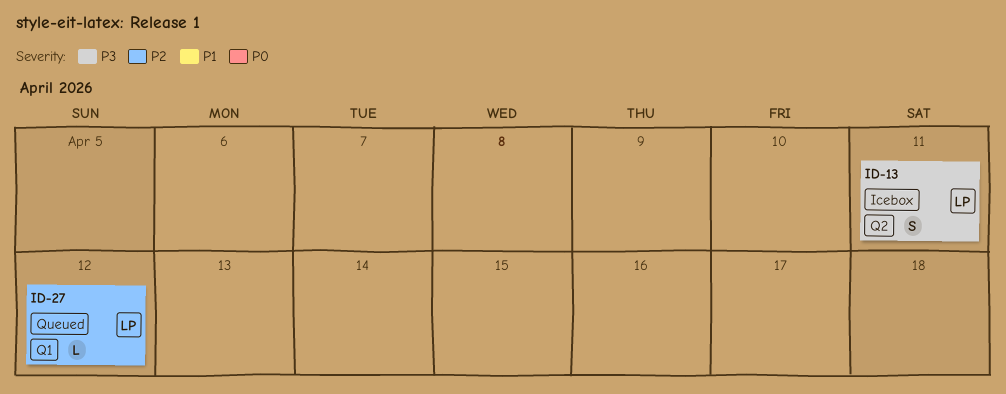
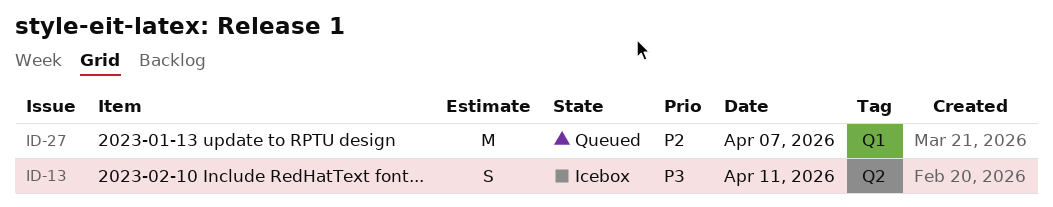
ID-27, estimate: L -> M
ID-27, day: Apr 12 -> Apr 7

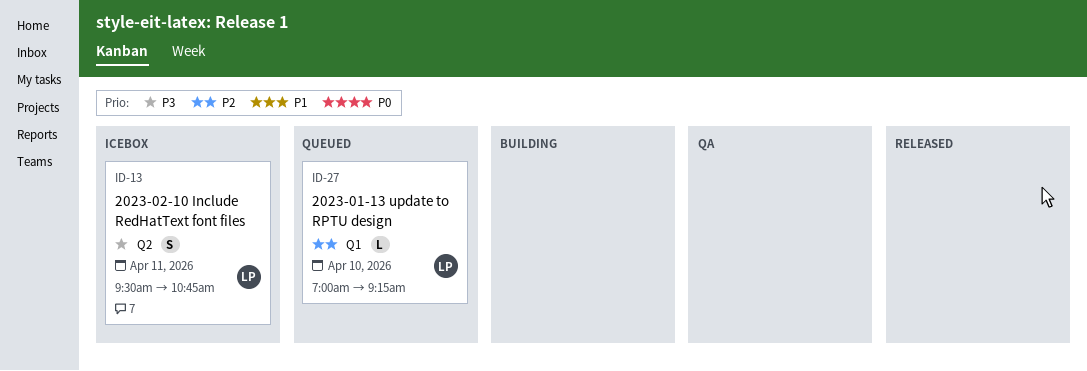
ID-27, estimate: M -> L
ID-27, day: Apr 7 -> Apr 10

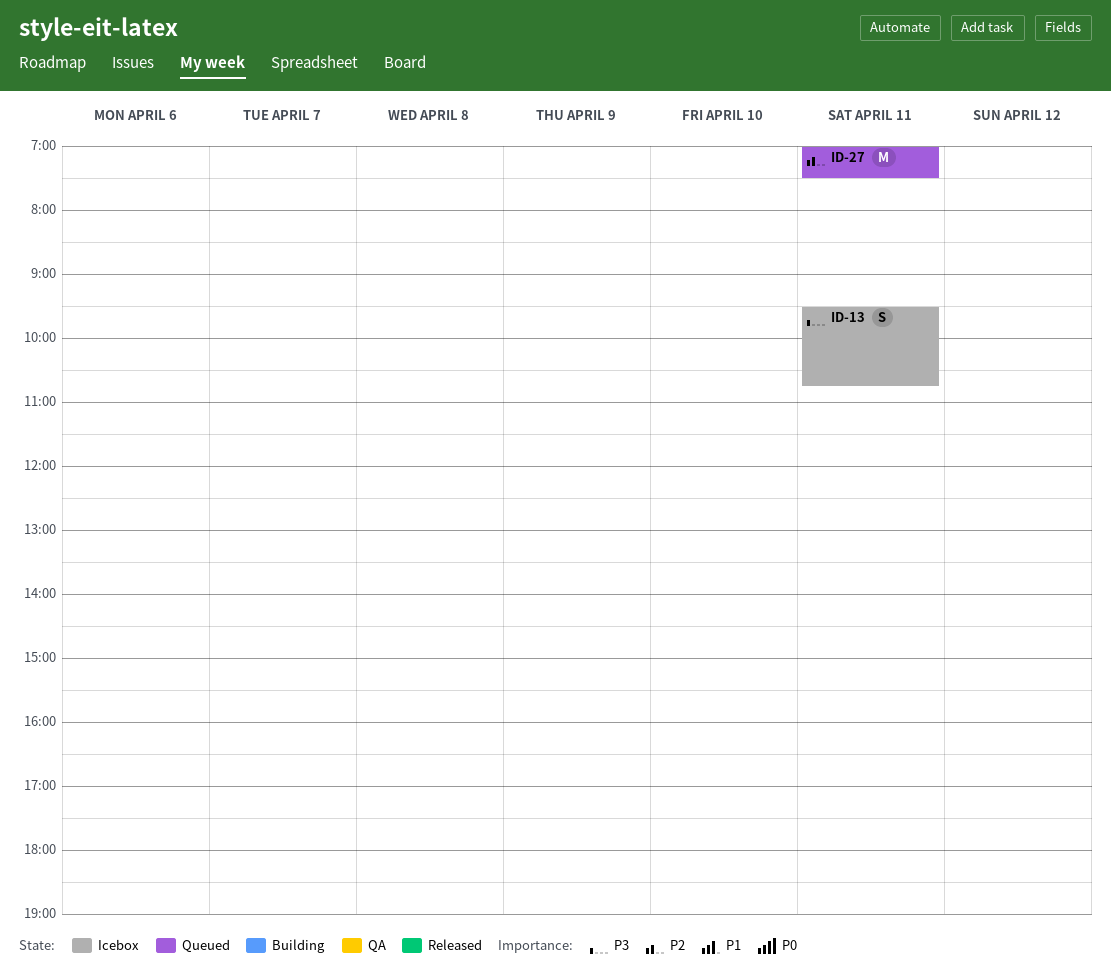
ID-27, estimate: L -> M
ID-27, day: Apr 10 -> Apr 11
ID-27, ends: 09:15 -> 07:30

